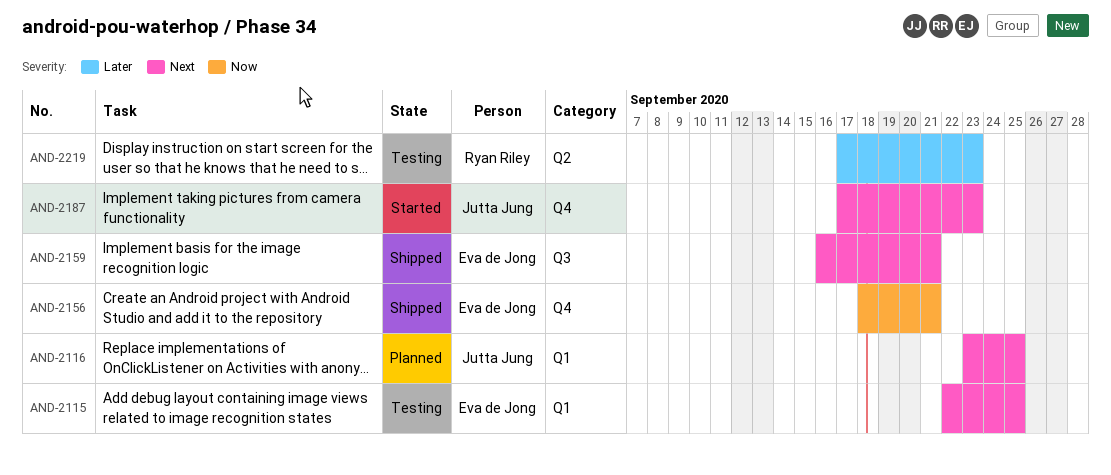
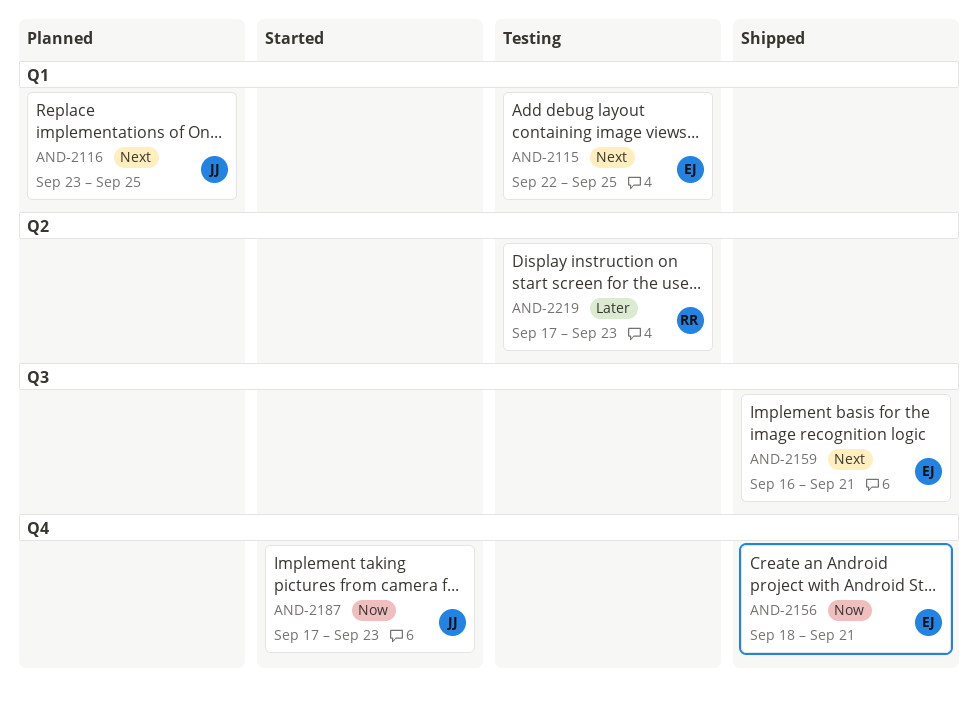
AND-2187, priority: Next -> Now

